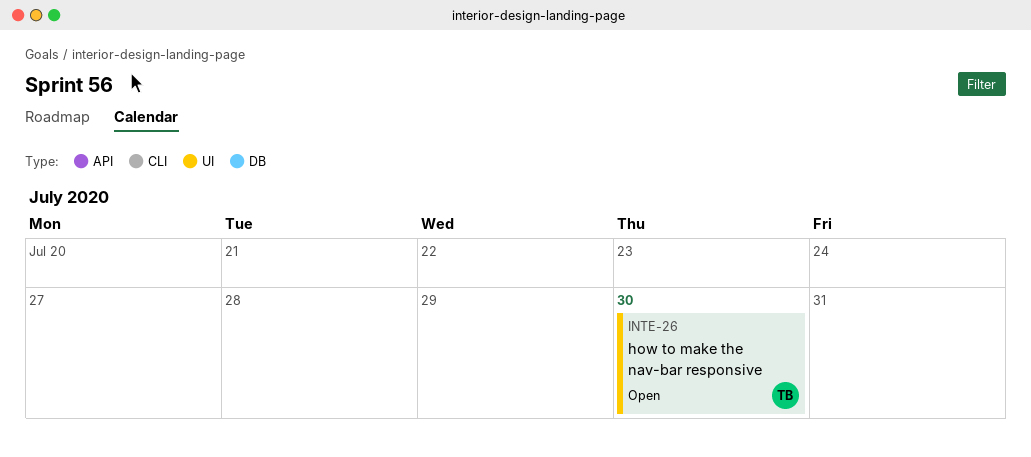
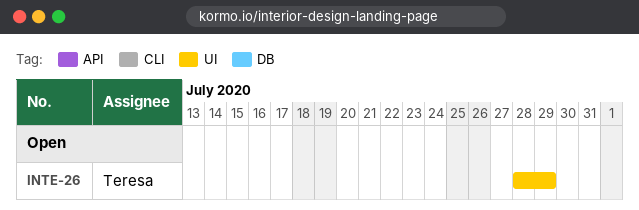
INTE-26, due: Jul 30 -> Jul 29

